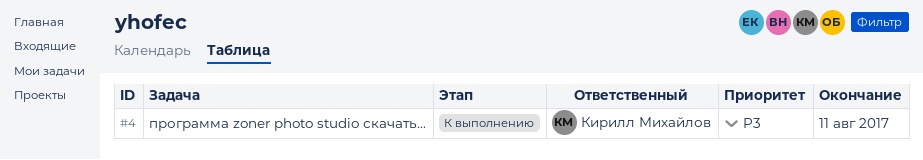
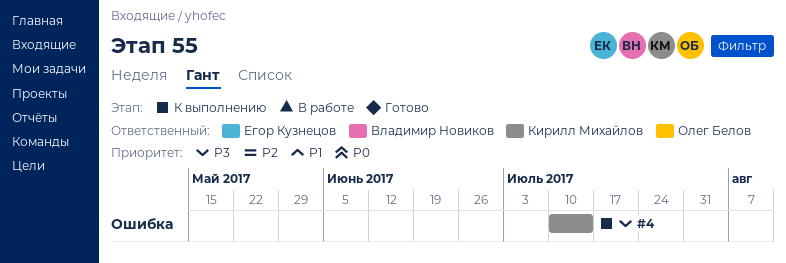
#4, due: Aug 11 -> Jul 14

